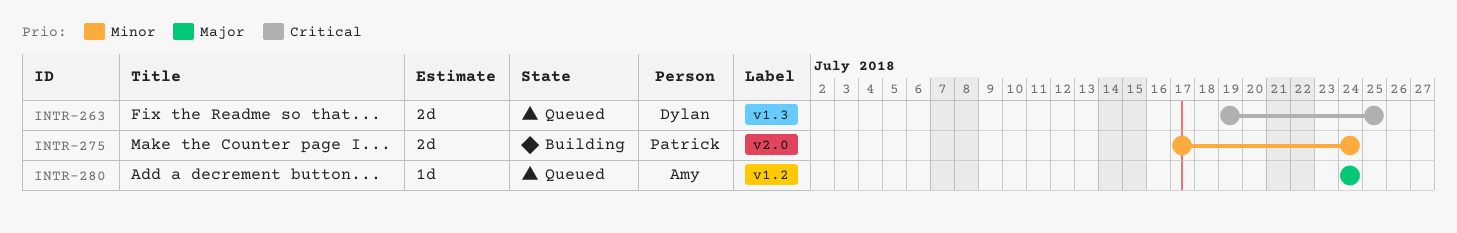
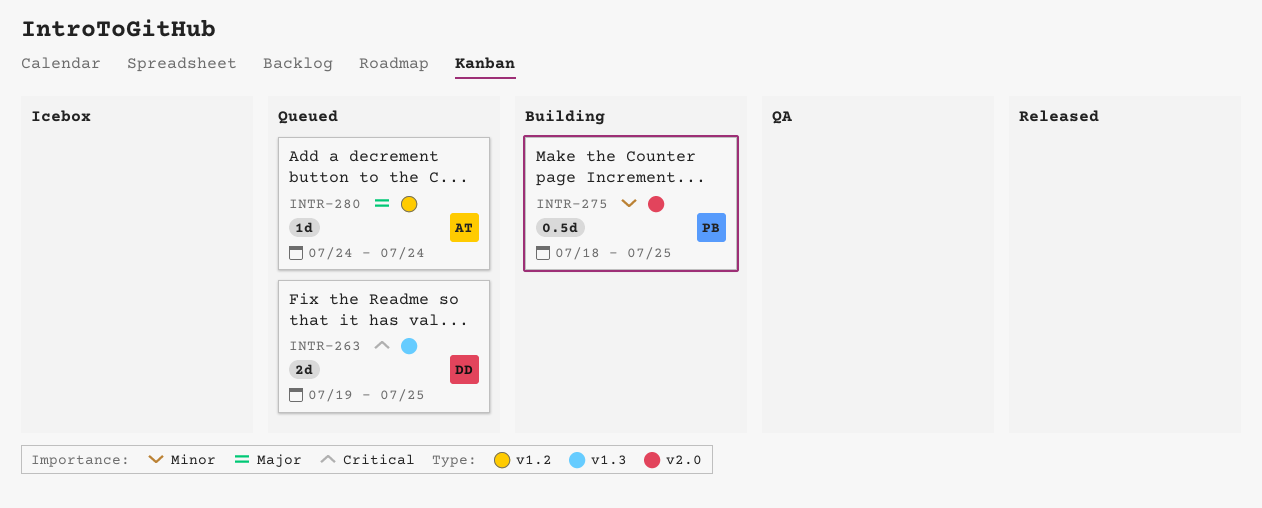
INTR-275, estimate: 2d -> 0.5d
INTR-275, start: Jul 17 -> Jul 18
INTR-275, due: Jul 24 -> Jul 25

